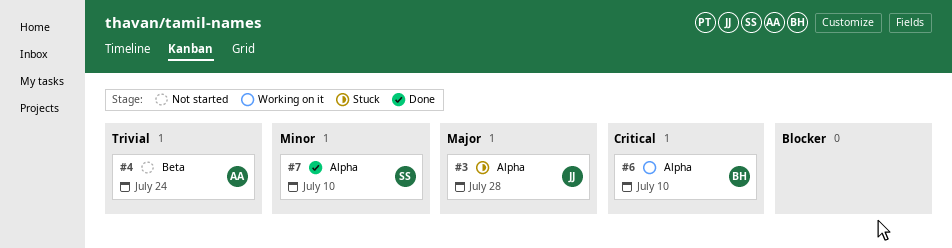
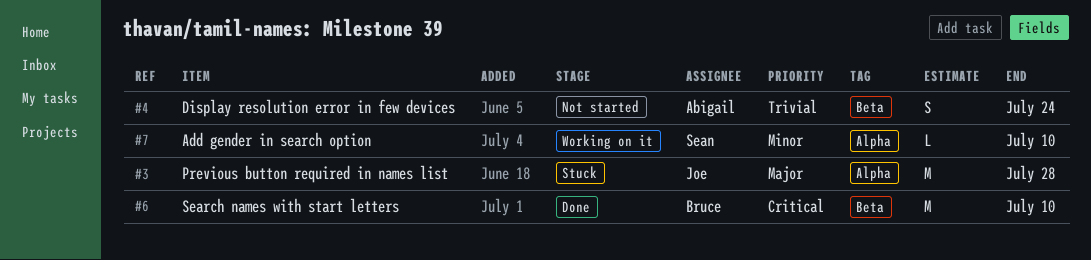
#6, status: Working on it -> Done
#6, label: Alpha -> Beta
#7, status: Done -> Working on it

